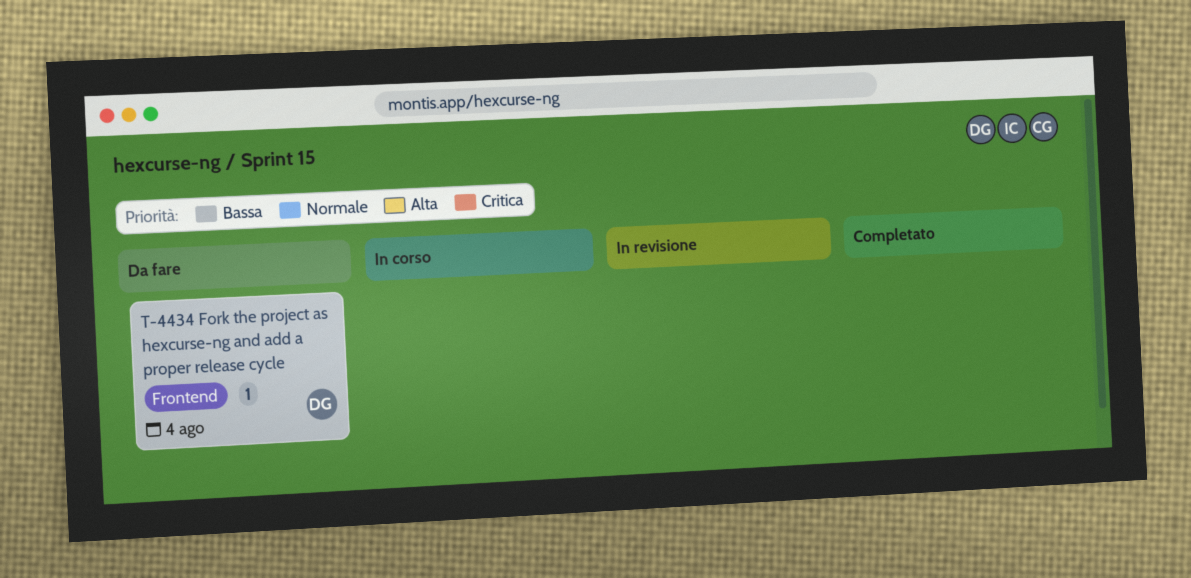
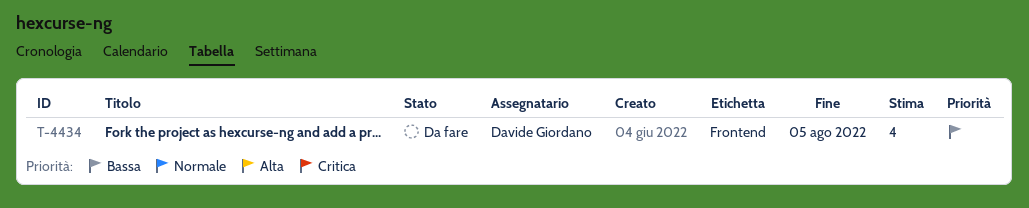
T-4434, estimate: 1 -> 4
T-4434, due: Aug 4 -> Aug 5

